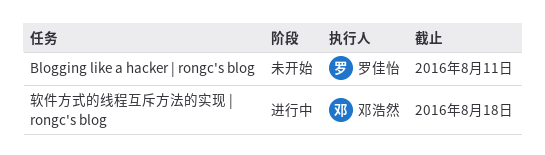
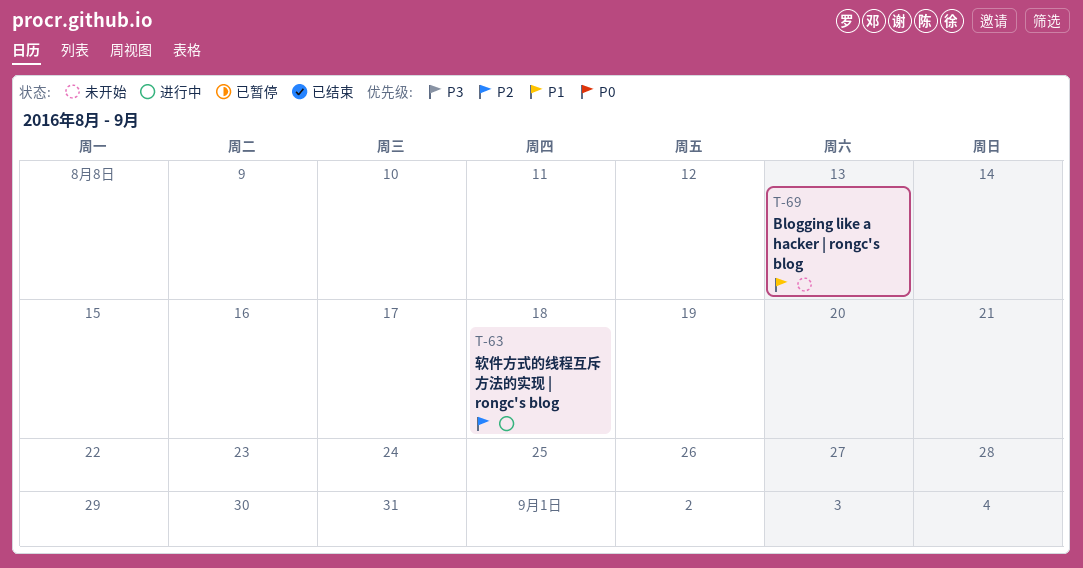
Blogging like a hacker | rongc's blog, due: Aug 11 -> Aug 13

